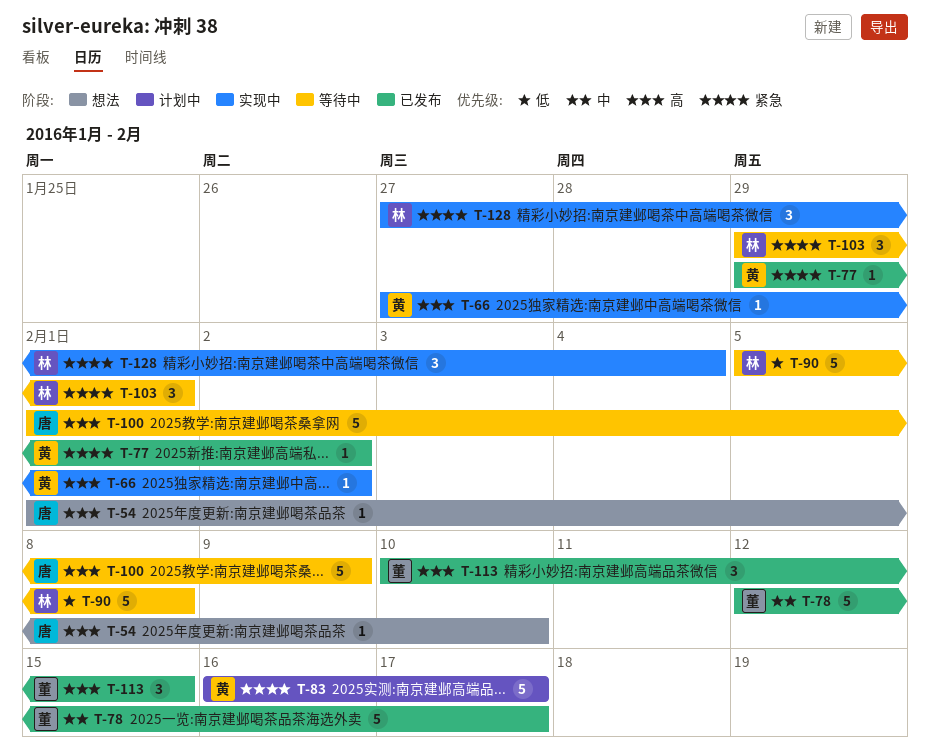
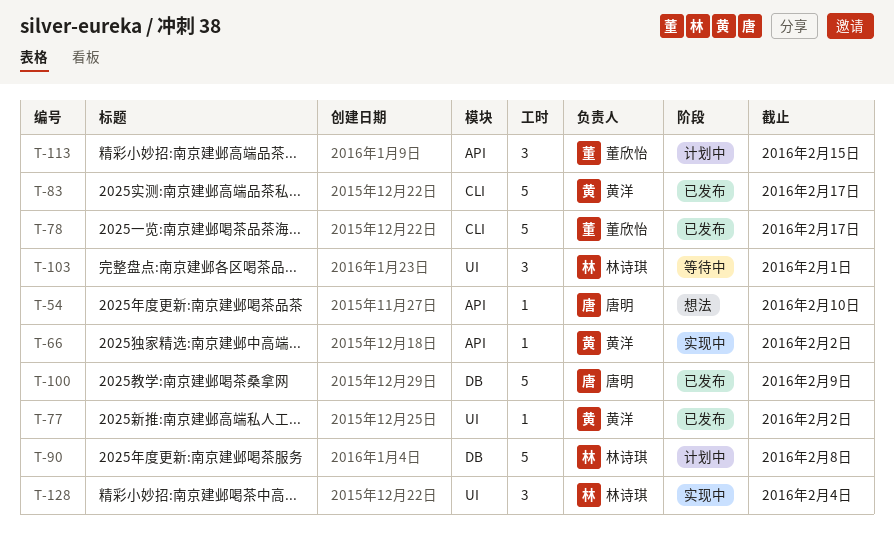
T-83, status: 计划中 -> 已发布
T-90, status: 等待中 -> 计划中
T-100, status: 等待中 -> 已发布
T-113, status: 已发布 -> 计划中

